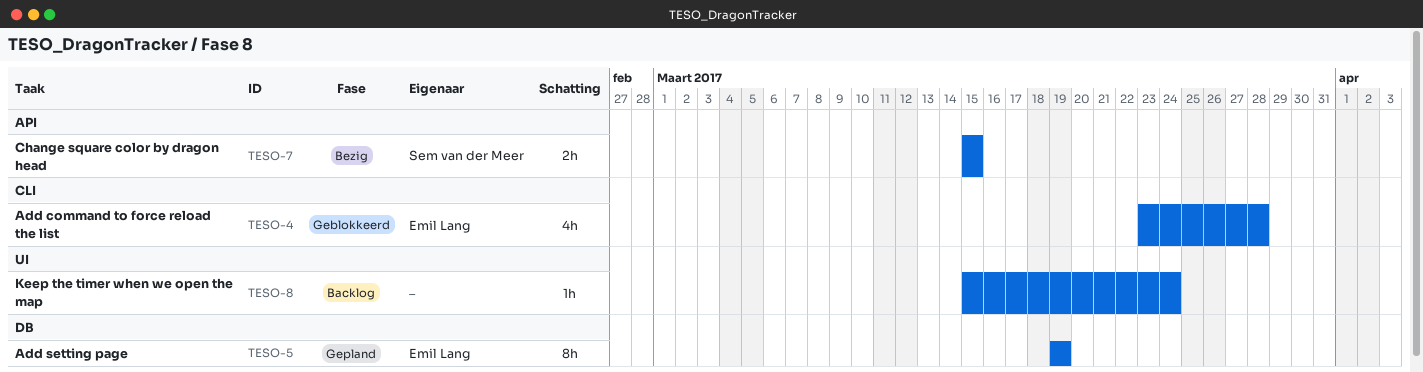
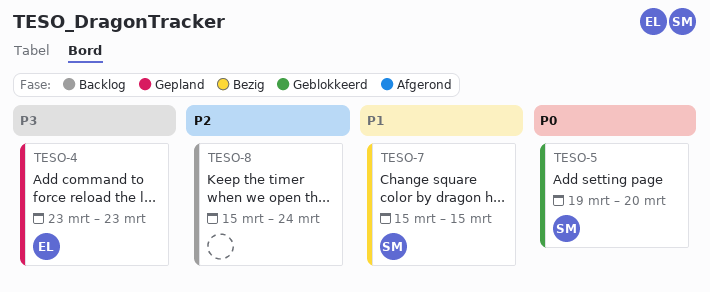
TESO-4, status: Geblokkeerd -> Gepland
TESO-4, due: Mar 28 -> Mar 23
TESO-5, status: Gepland -> Geblokkeerd
TESO-5, owner: Emil Lang -> Sem van der Meer
TESO-5, due: Mar 19 -> Mar 20

